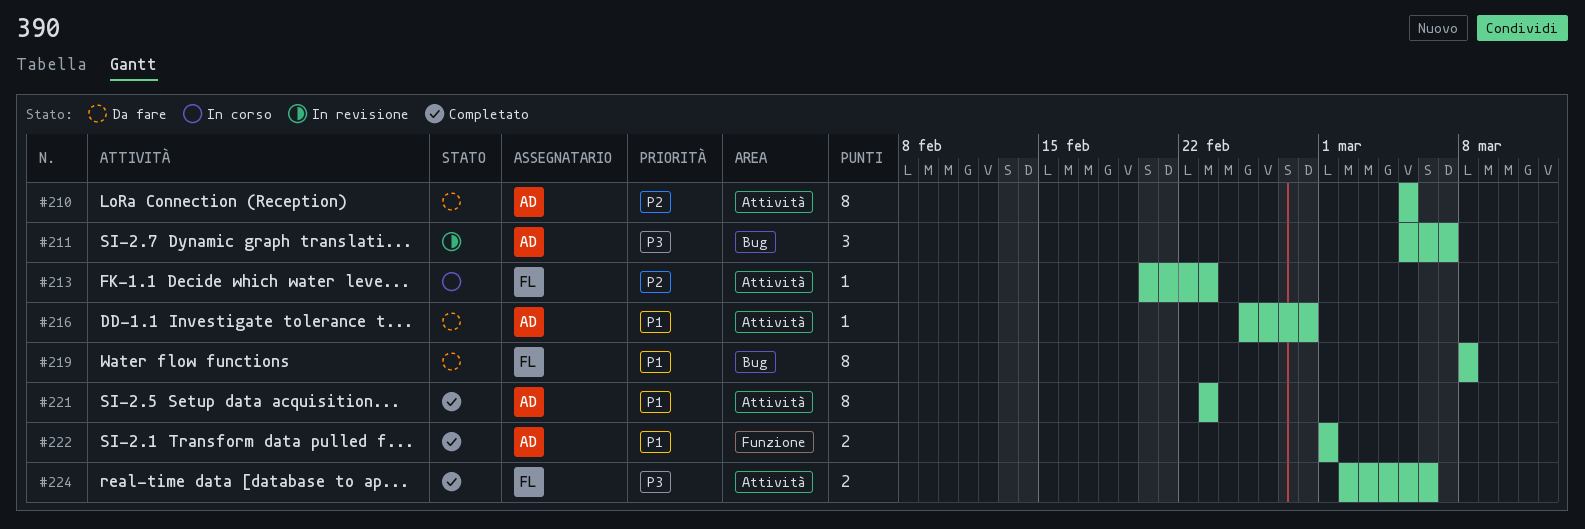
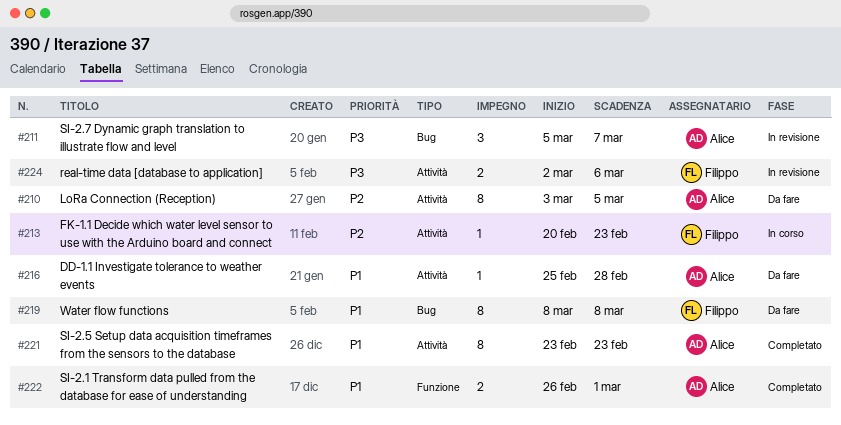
#210, start: Mar 5 -> Mar 3
#222, start: Mar 1 -> Feb 26
#224, status: Completato -> In revisione

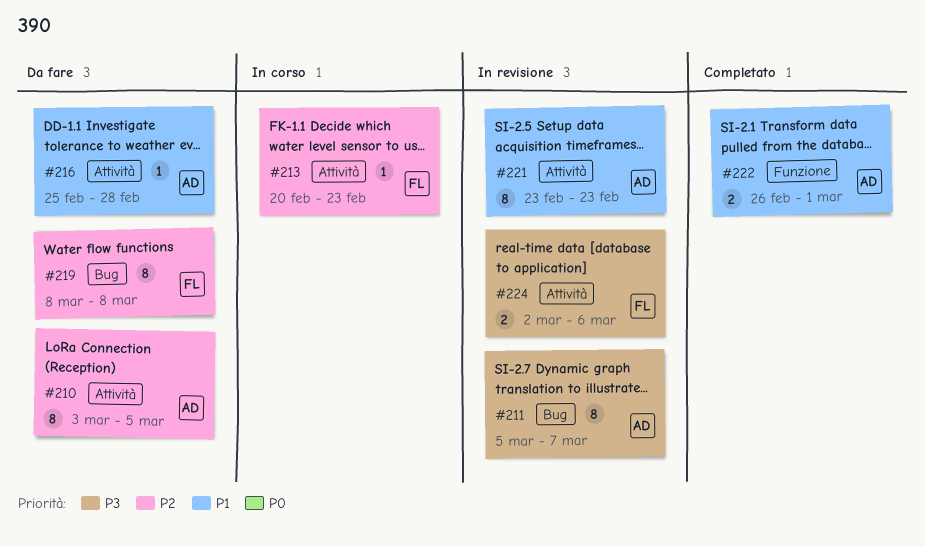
#211, estimate: 3 -> 8
#219, priority: P1 -> P2
#221, status: Completato -> In revisione

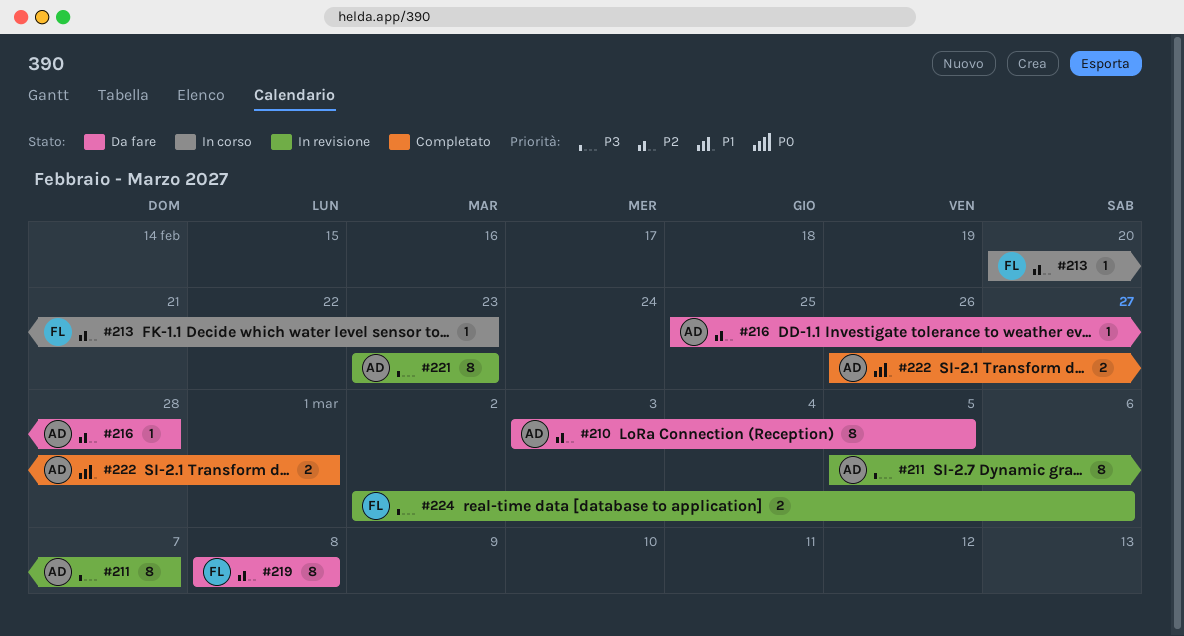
#216, priority: P1 -> P2
#221, priority: P1 -> P3

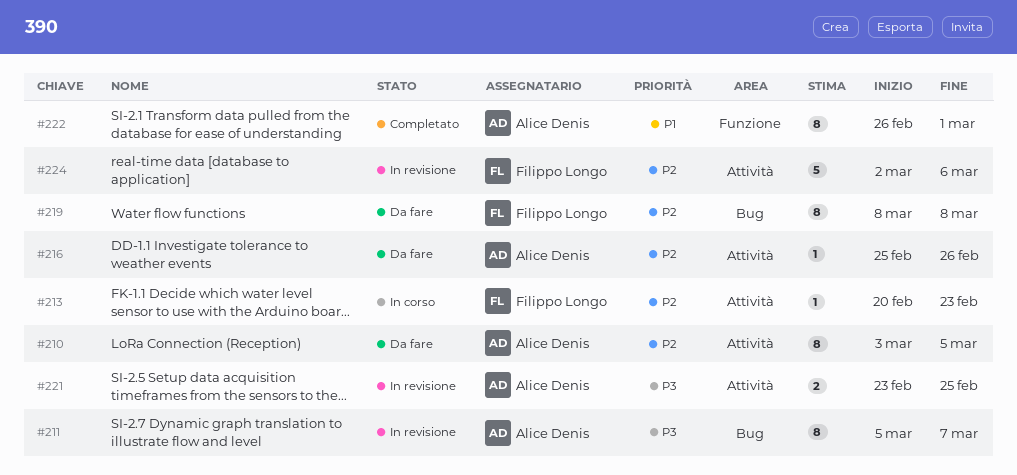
#216, due: Feb 28 -> Feb 26
#221, estimate: 8 -> 2
#221, due: Feb 23 -> Feb 25
#222, estimate: 2 -> 8
#224, priority: P3 -> P2
#224, estimate: 2 -> 5

